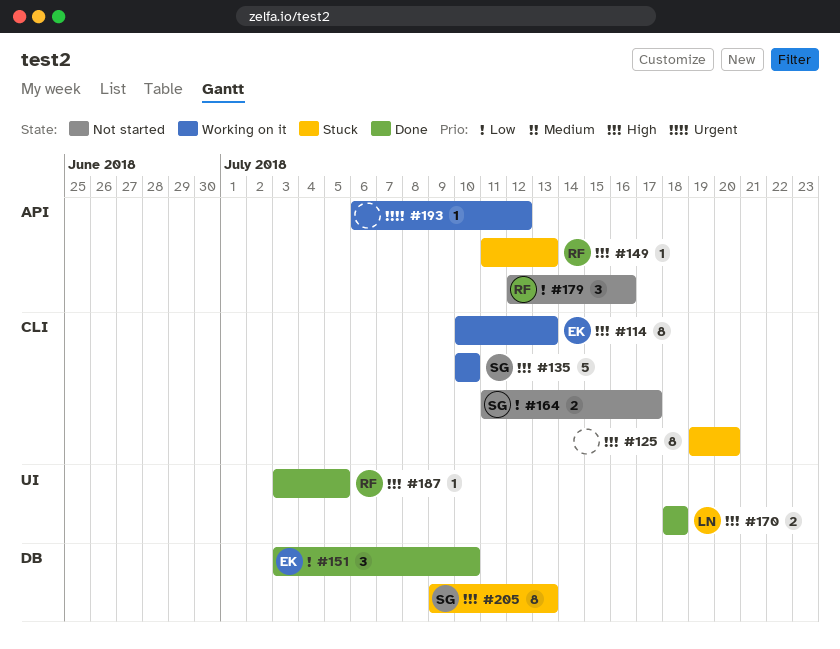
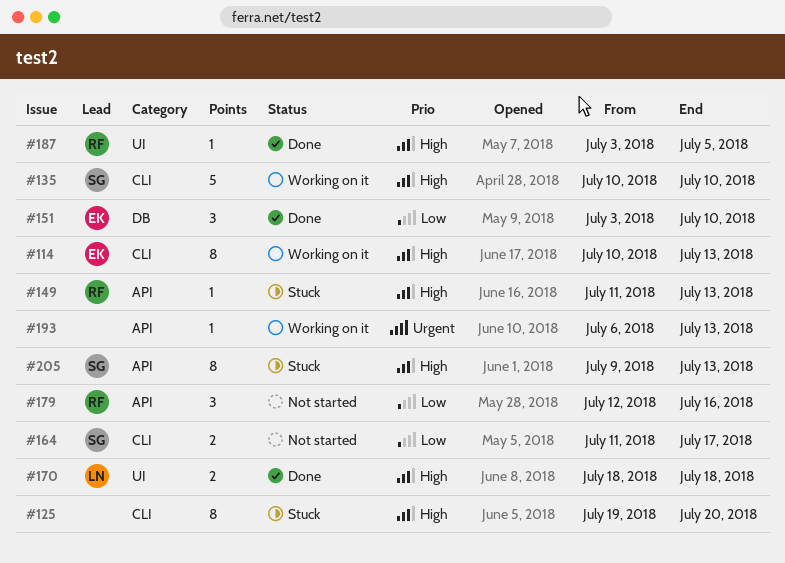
#193, due: Jul 12 -> Jul 13
#205, label: DB -> API

